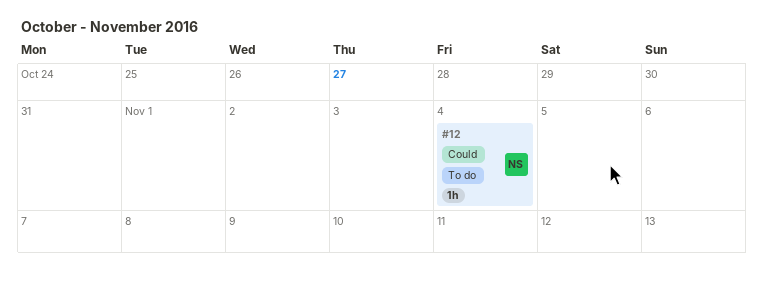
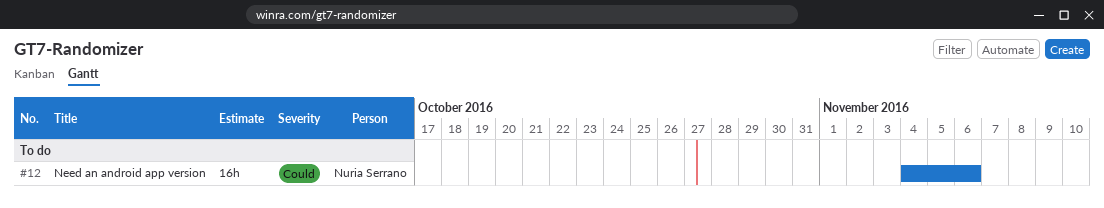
#12, estimate: 1h -> 16h
#12, due: Nov 4 -> Nov 6

